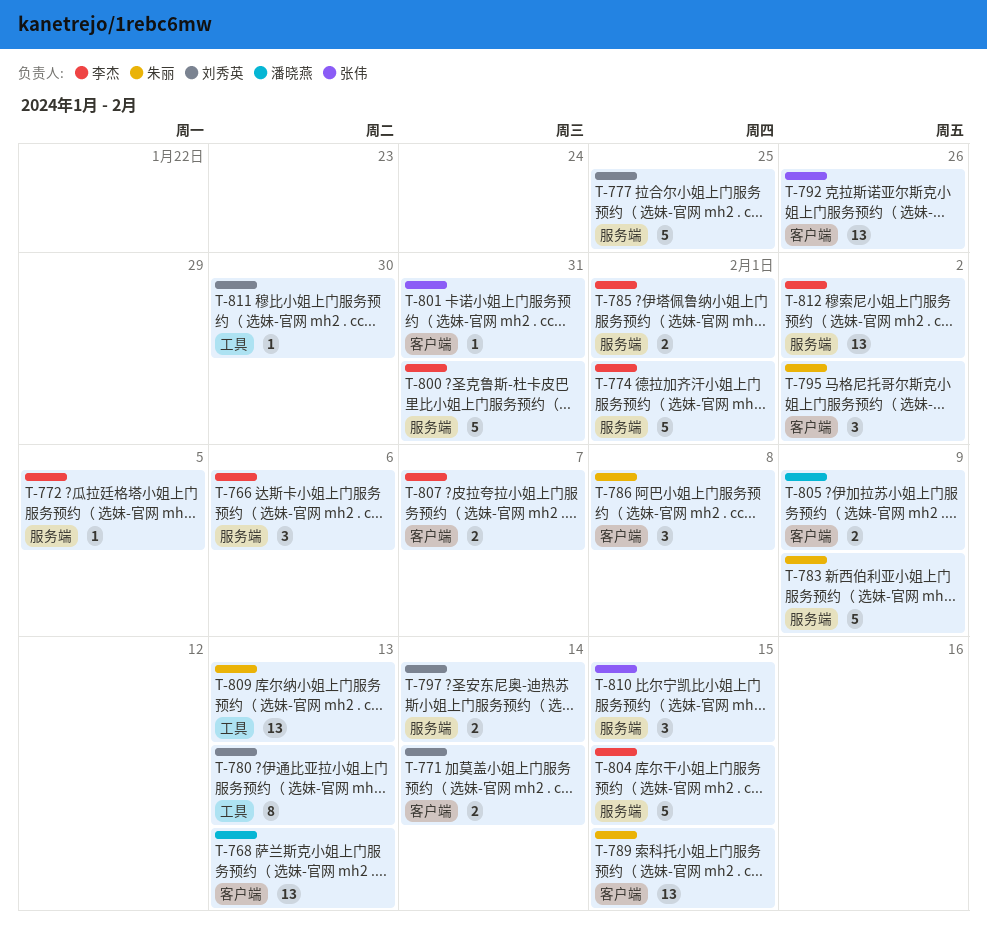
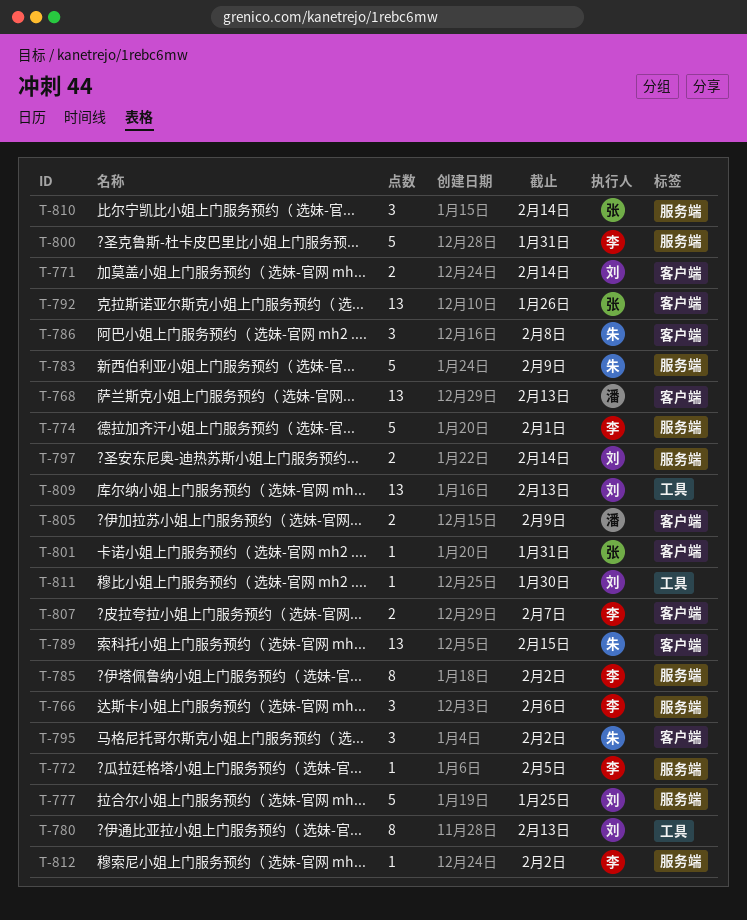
T-785, estimate: 2 -> 8
T-785, due: Feb 1 -> Feb 2
T-804: present -> none
T-809, owner: 朱丽 -> 刘秀英
T-810, due: Feb 15 -> Feb 14
T-812, estimate: 13 -> 1

